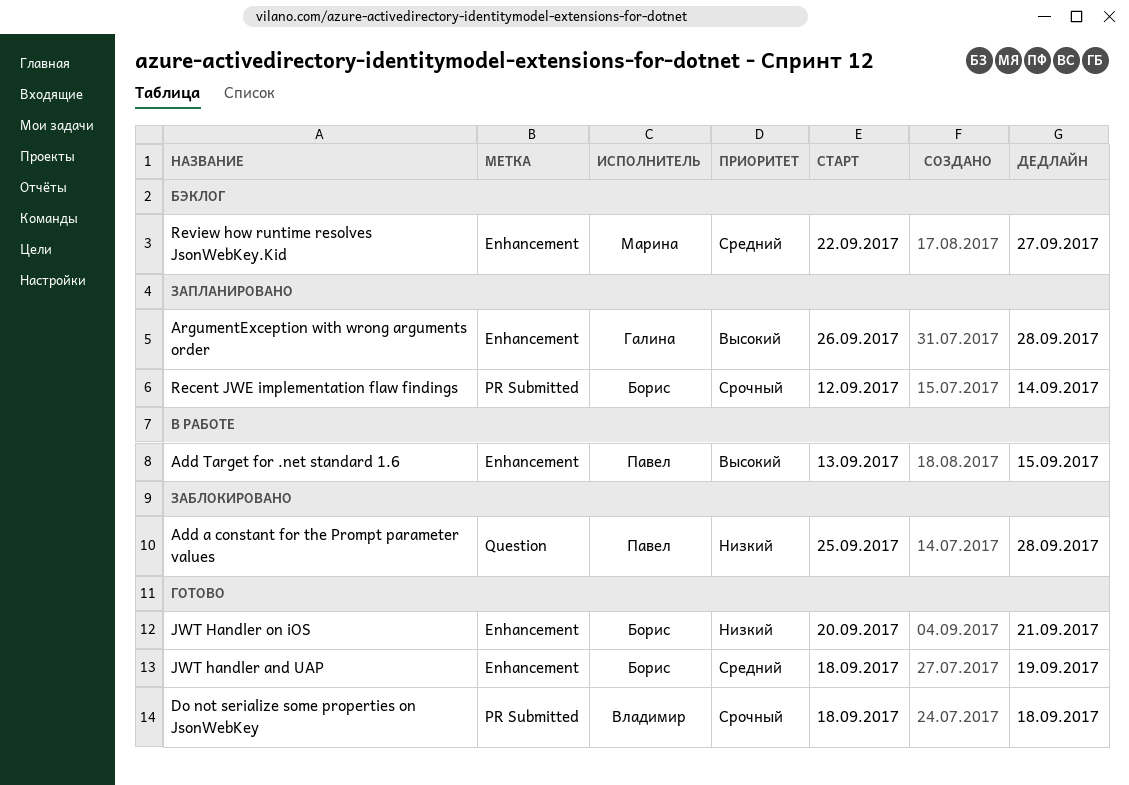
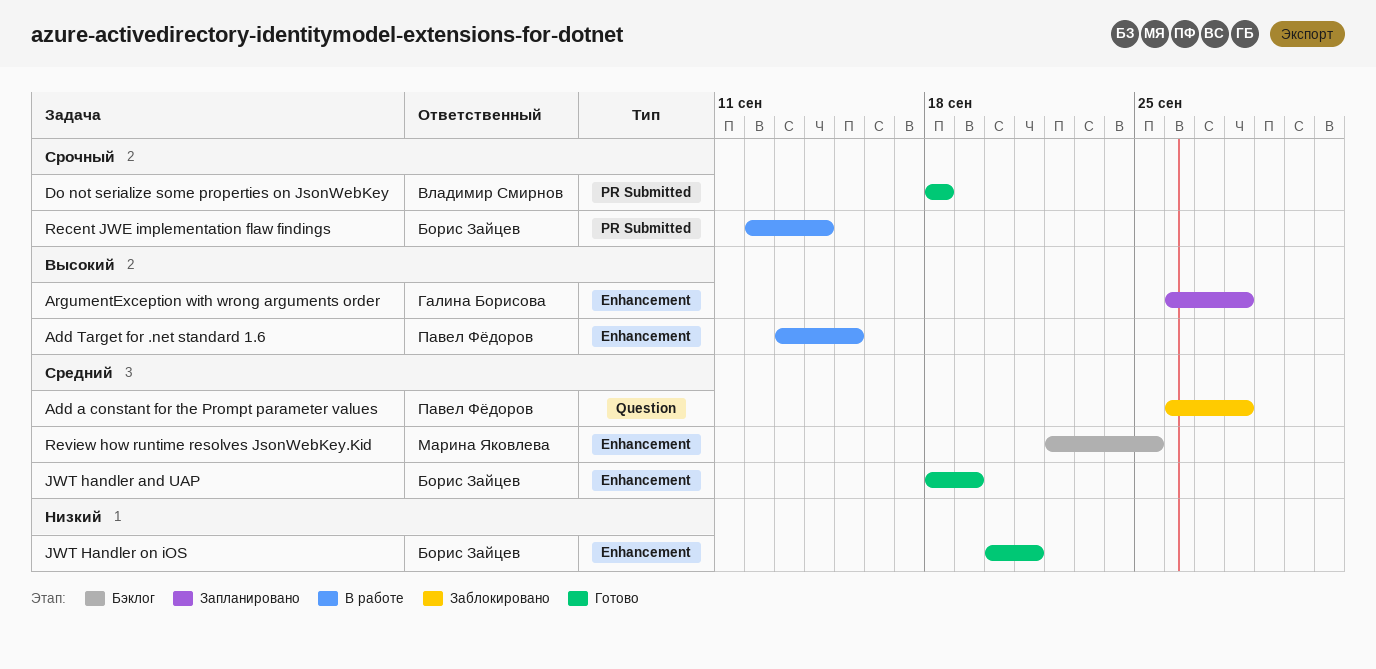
Add a constant for the Prompt parameter values, priority: Низкий -> Средний
Add a constant for the Prompt parameter values, start: Sep 25 -> Sep 26
Recent JWE implementation flaw findings, status: Запланировано -> В работе
Review how runtime resolves JsonWebKey.Kid, due: Sep 27 -> Sep 25

